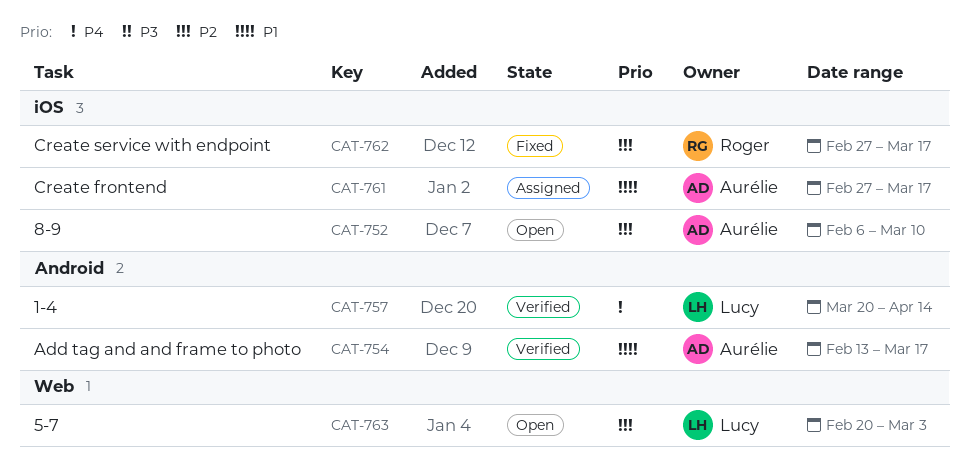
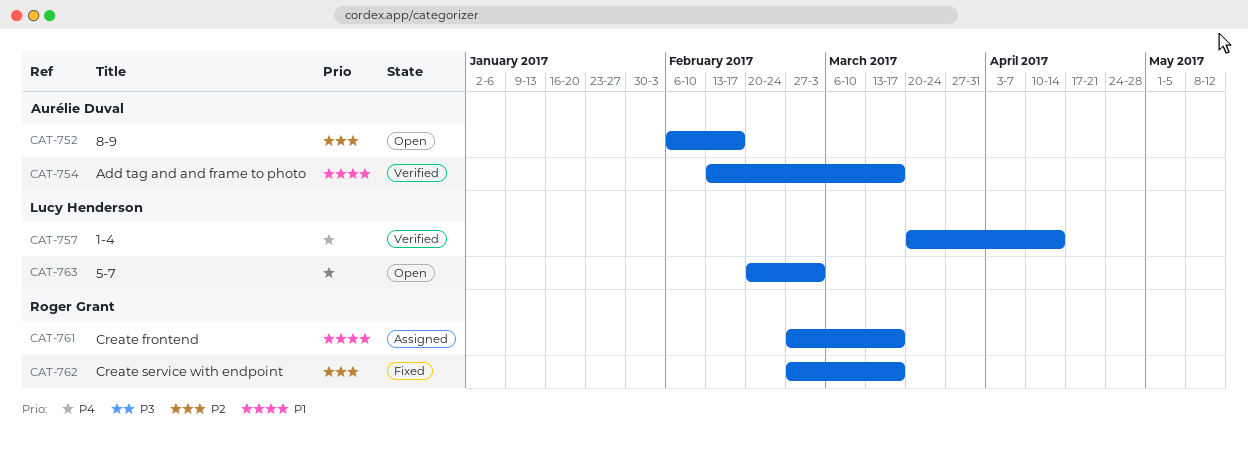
CAT-752, due: Mar 10 -> Feb 17
CAT-761, owner: Aurélie Duval -> Roger Grant
CAT-763, priority: P2 -> P4

